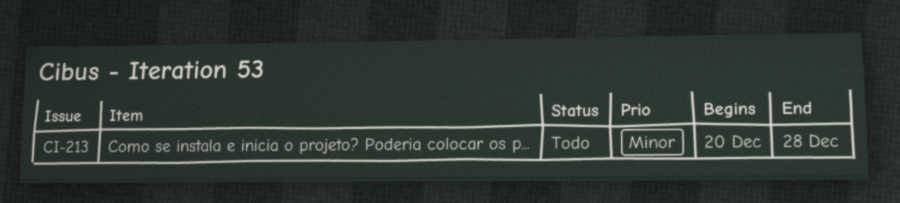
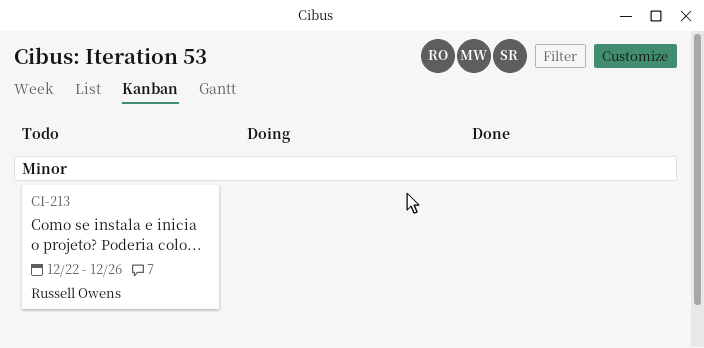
CI-213, start: Dec 20 -> Dec 22
CI-213, due: Dec 28 -> Dec 26

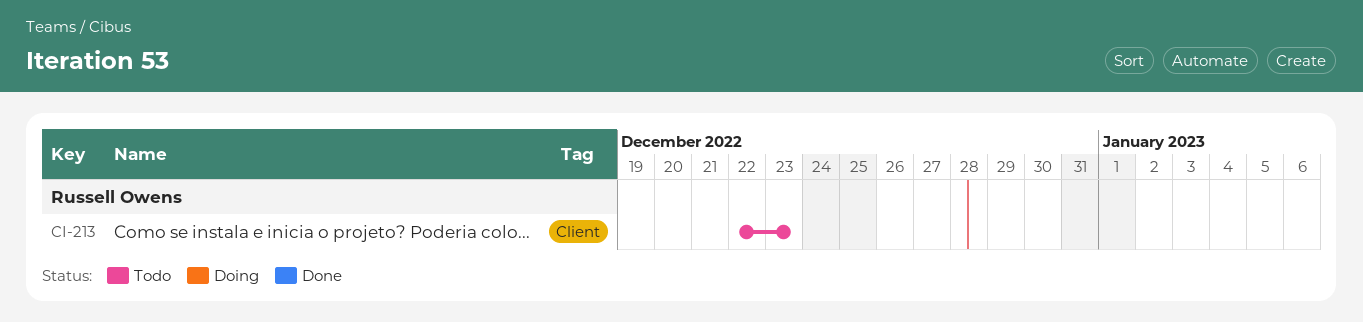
CI-213, due: Dec 26 -> Dec 23

